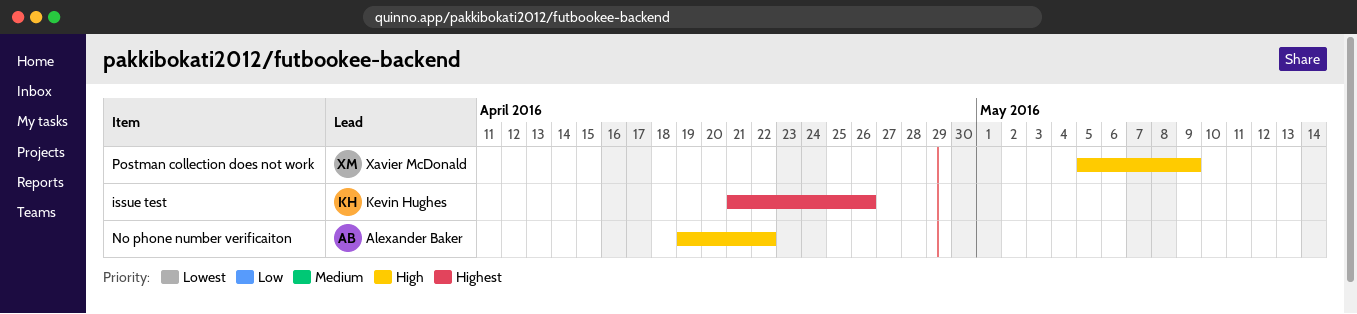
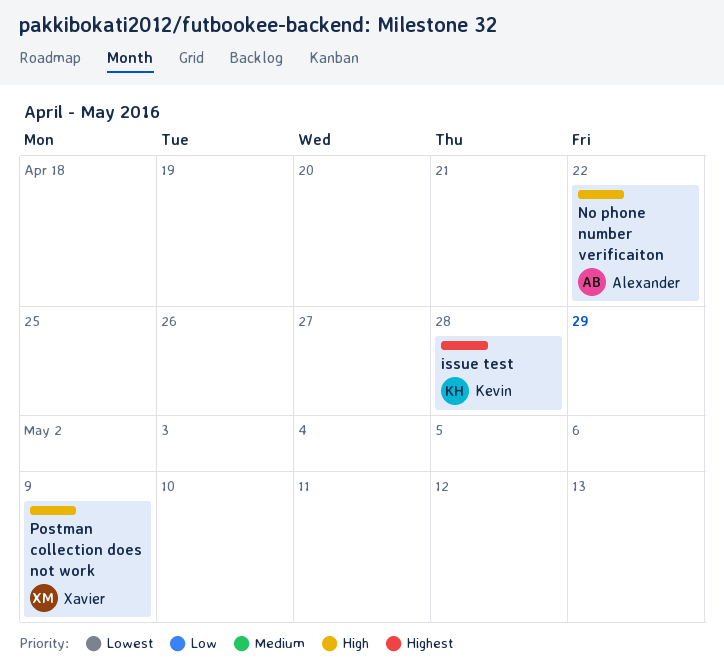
issue test, due: Apr 26 -> Apr 28

